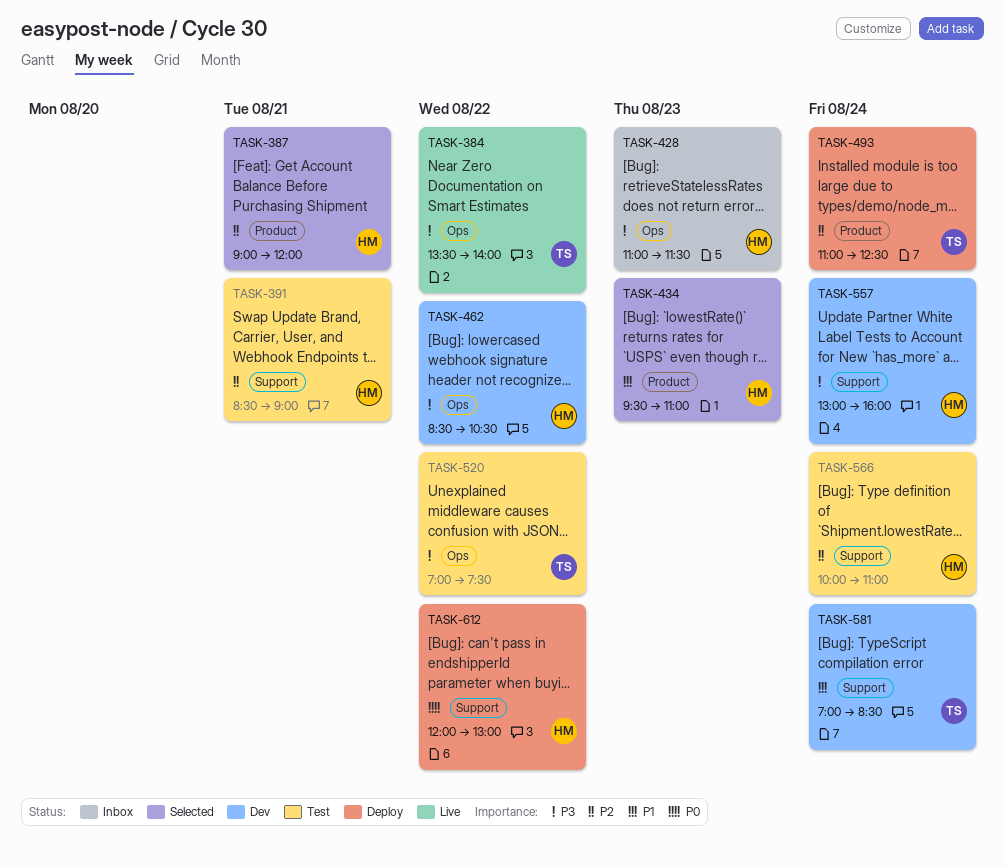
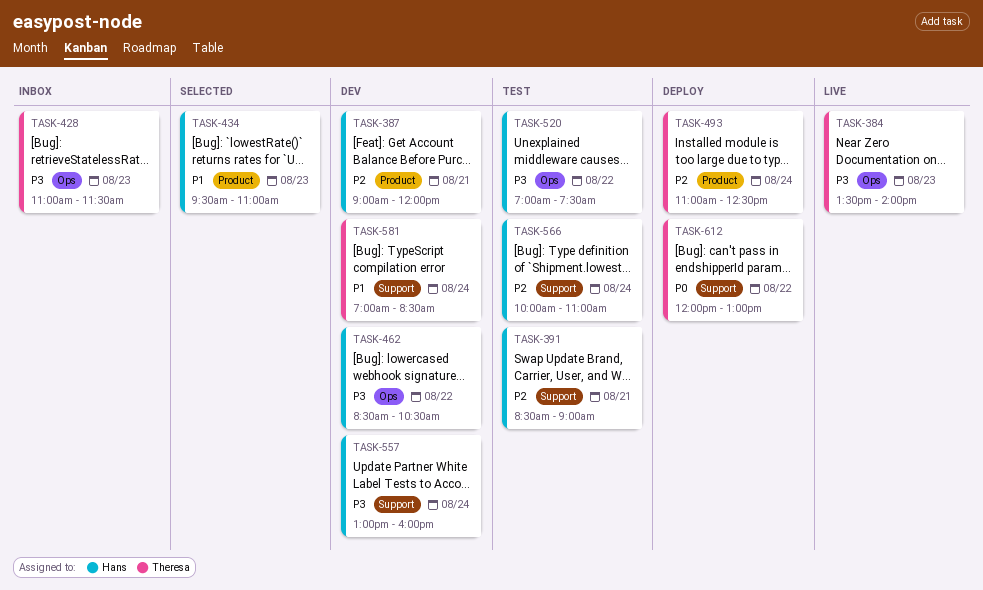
TASK-384, day: Aug 22 -> Aug 23
TASK-387, status: Selected -> Dev
TASK-428, owner: Hans -> Theresa
TASK-520, owner: Theresa -> Hans
TASK-612, owner: Hans -> Theresa

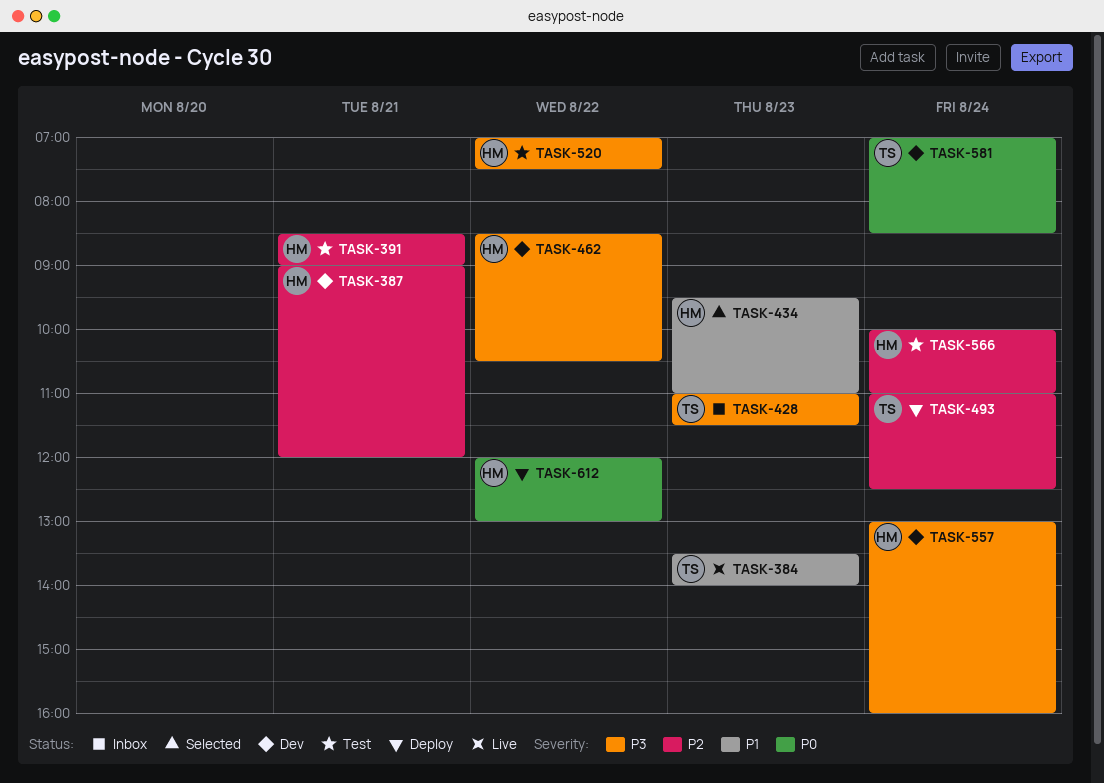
TASK-384, priority: P3 -> P1
TASK-581, priority: P1 -> P0
TASK-612, owner: Theresa -> Hans

